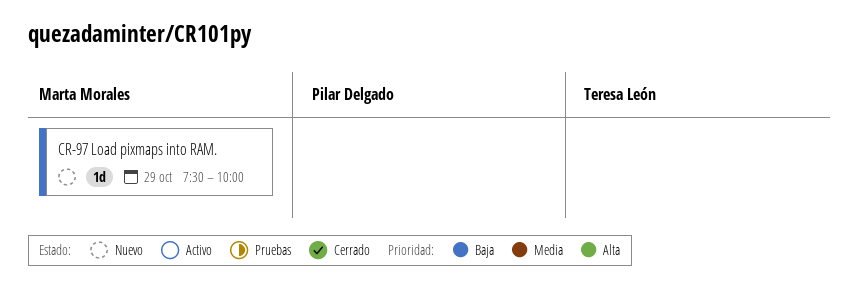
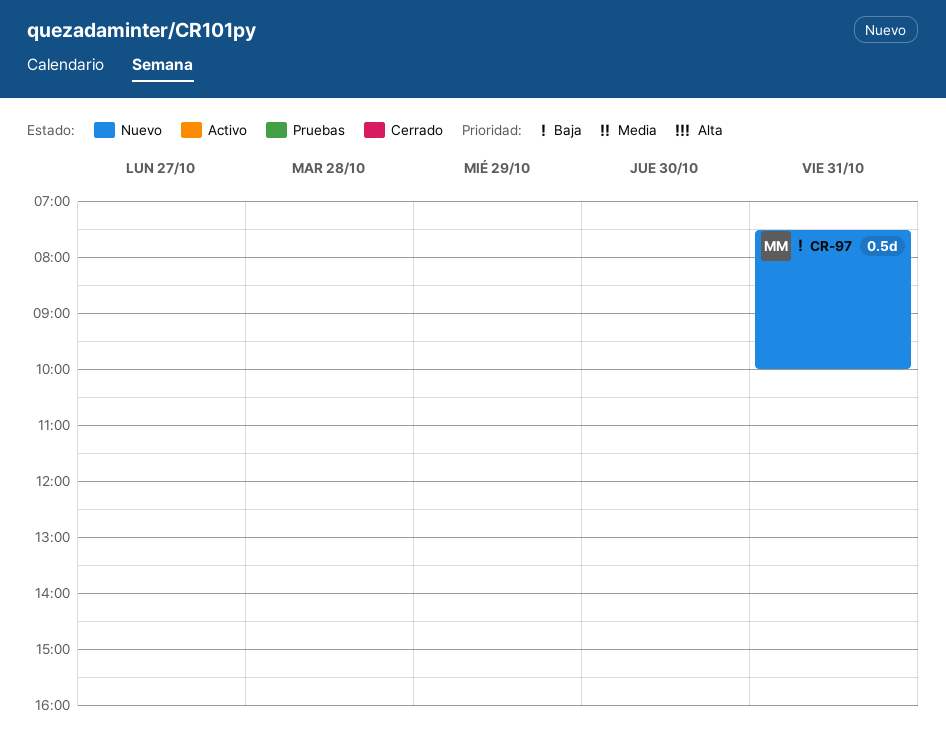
CR-97, estimate: 1d -> 0.5d
CR-97, day: Oct 29 -> Oct 31

